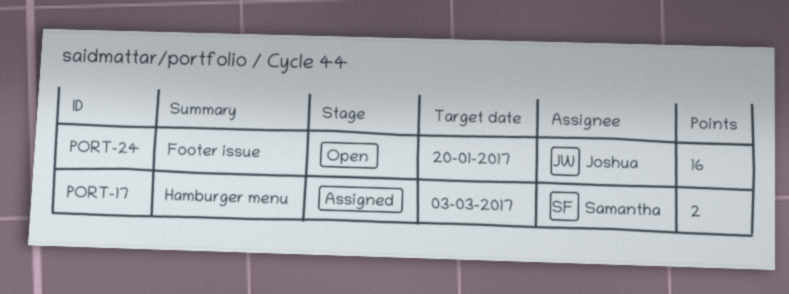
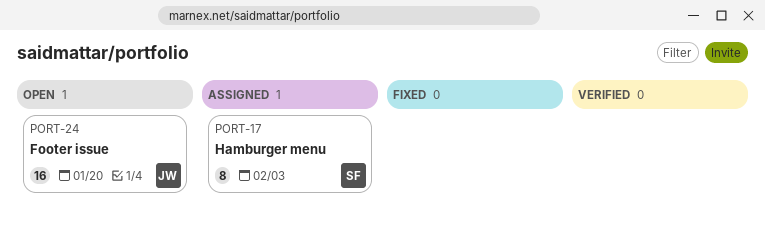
PORT-17, estimate: 2 -> 8
PORT-17, due: Mar 3 -> Feb 3

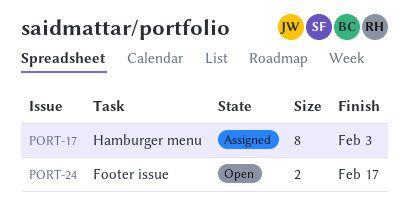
PORT-24, estimate: 16 -> 2
PORT-24, due: Jan 20 -> Feb 17

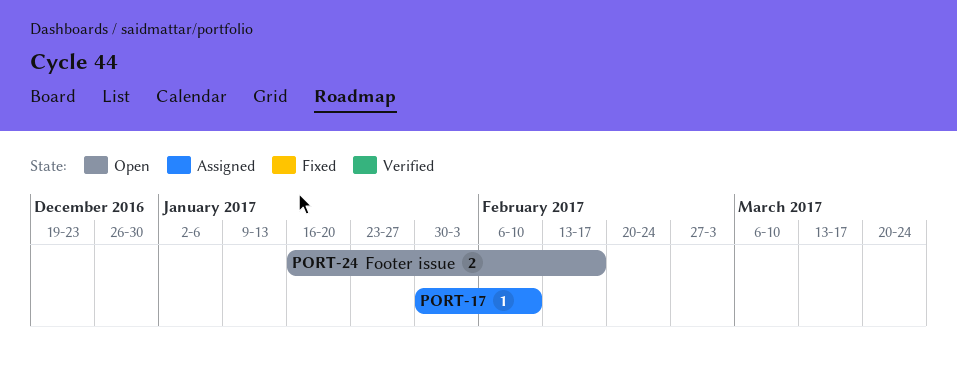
PORT-17, estimate: 8 -> 1
PORT-17, due: Feb 3 -> Feb 10

